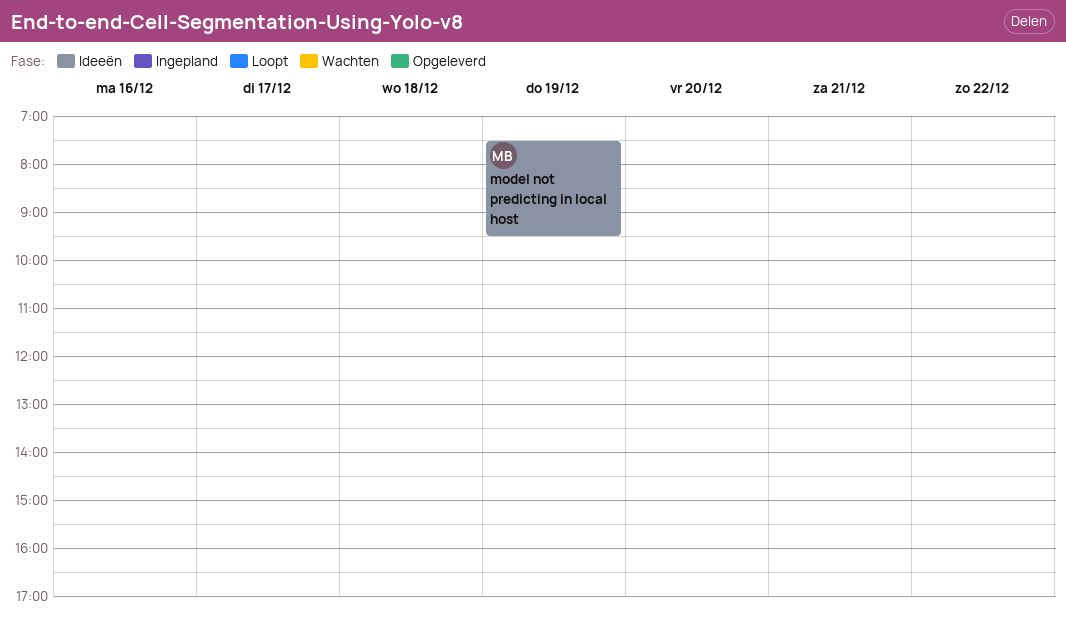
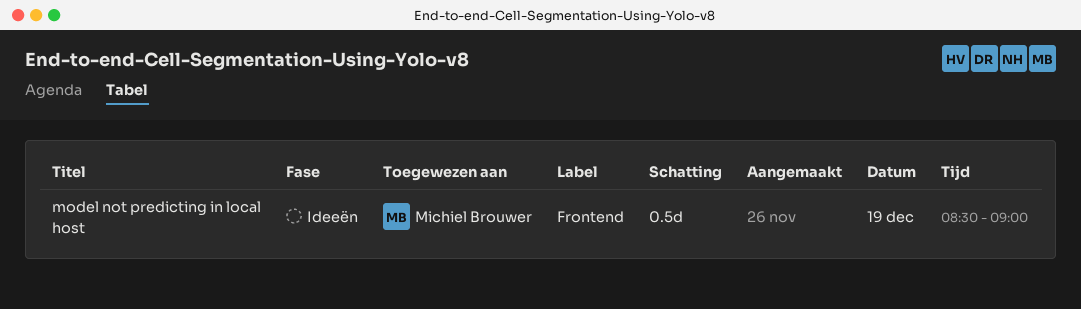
model not predicting in local host, begins: 07:30 -> 08:30
model not predicting in local host, ends: 09:30 -> 09:00

